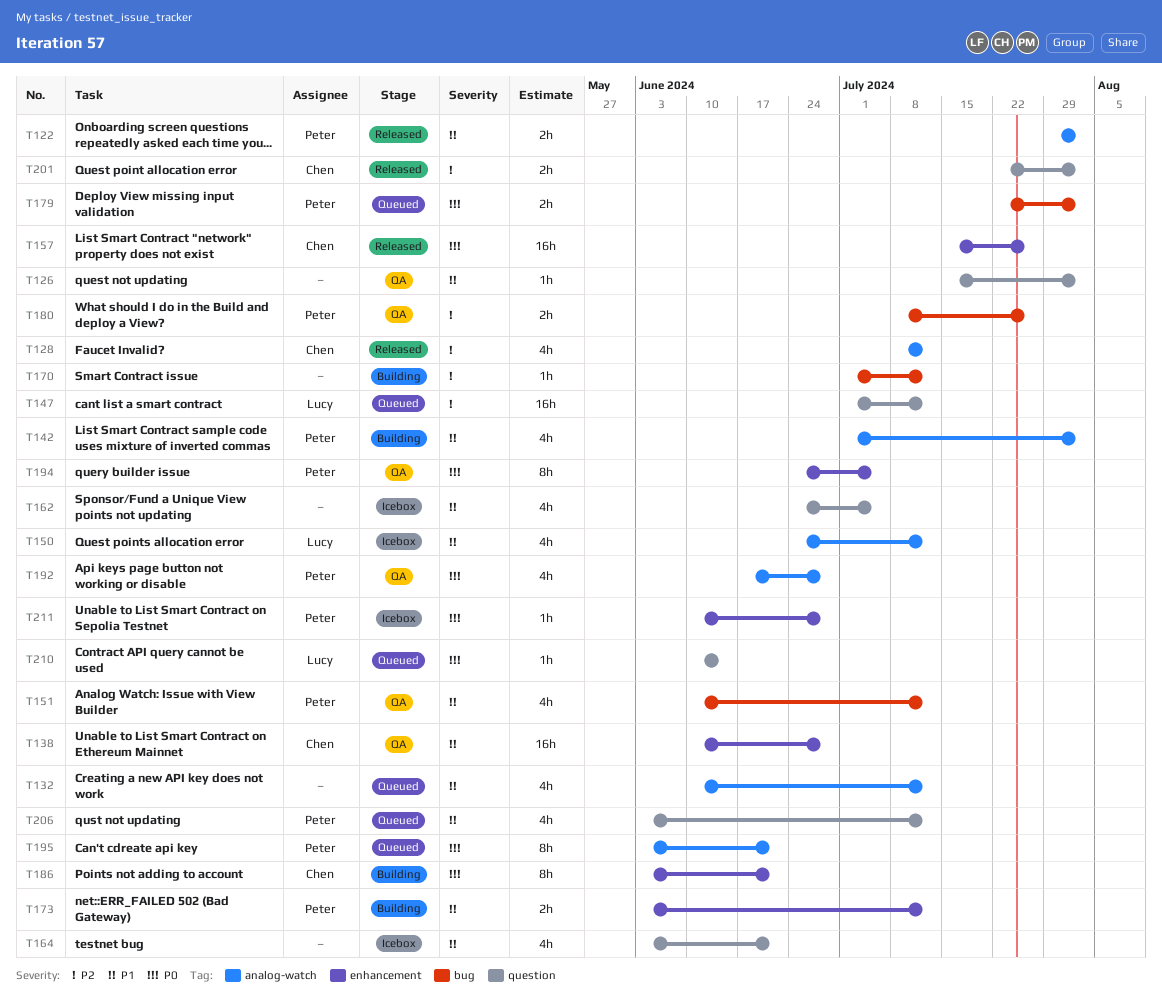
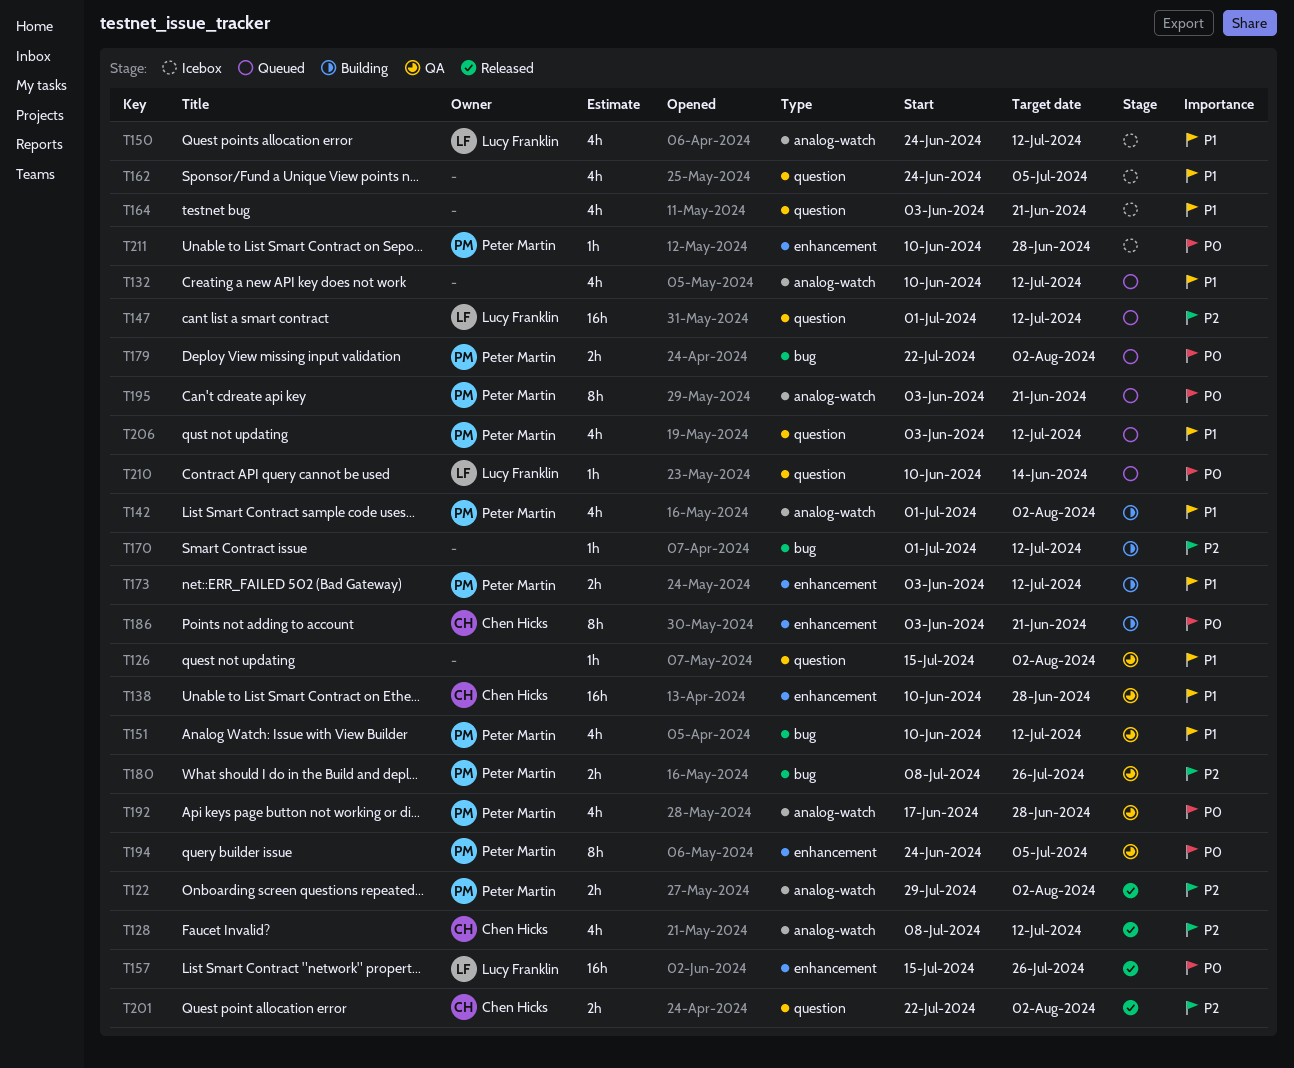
T122, priority: P1 -> P2
T157, owner: Chen Hicks -> Lucy Franklin

